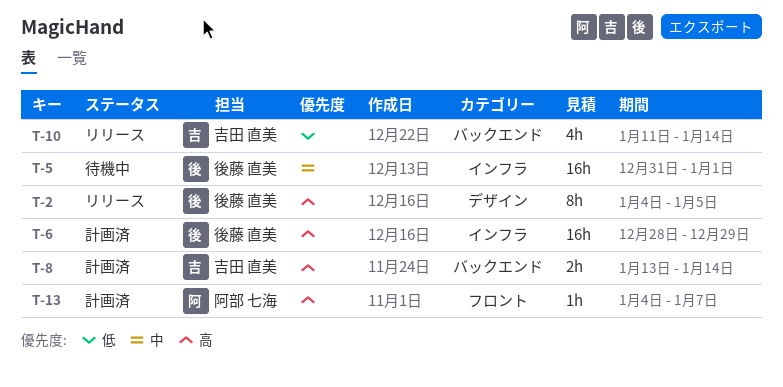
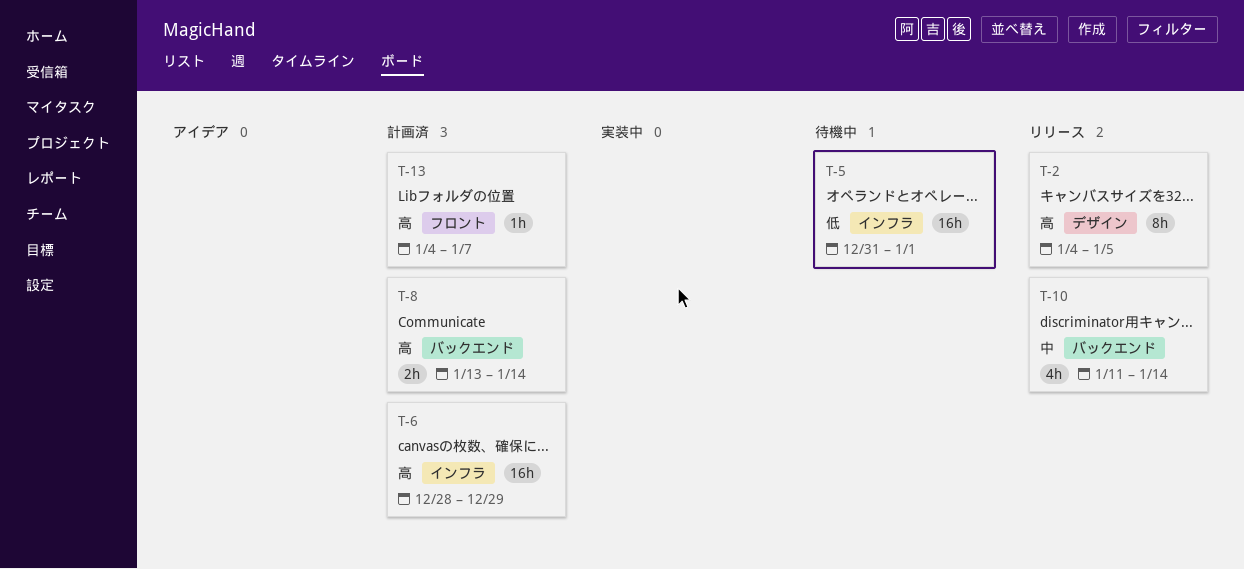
T-5, priority: 中 -> 低
T-10, priority: 低 -> 中

